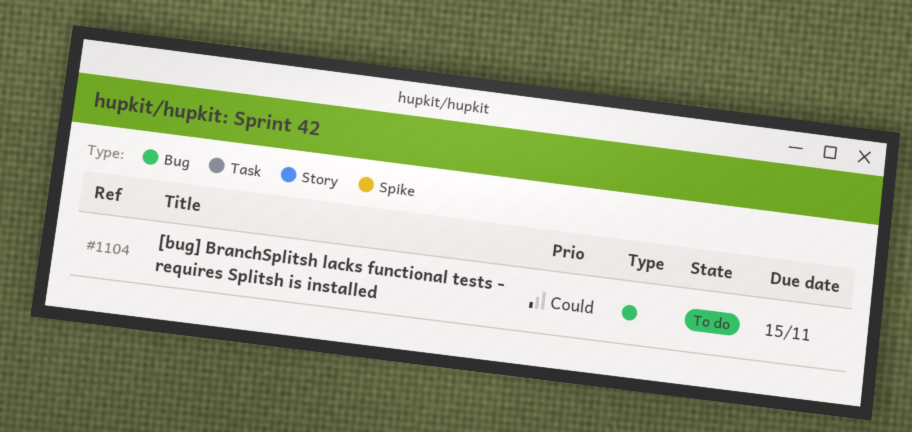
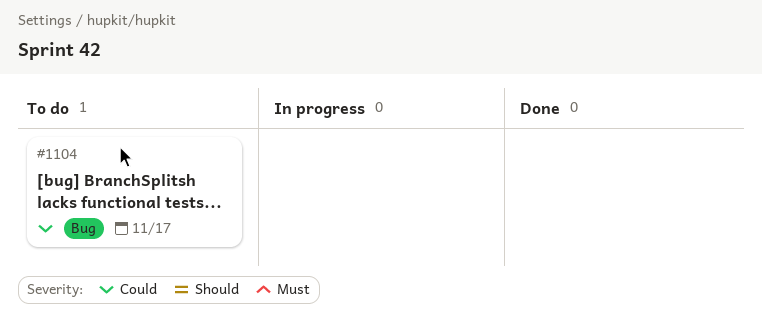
#1104, due: Nov 15 -> Nov 17

